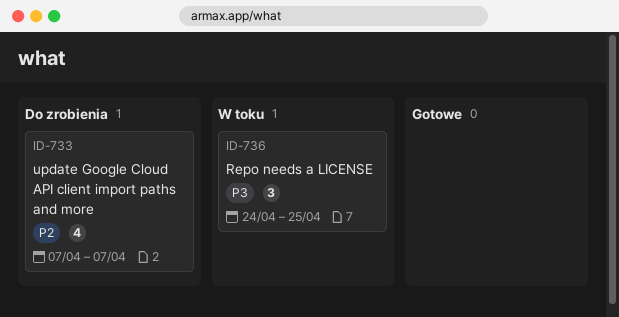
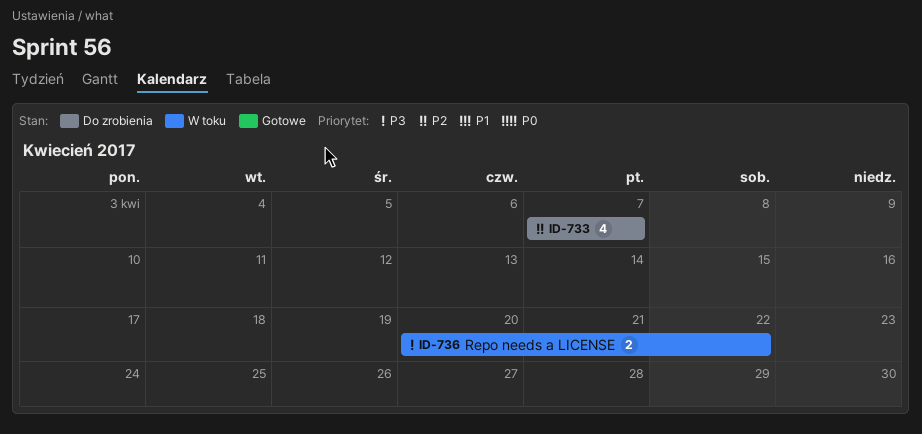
ID-736, estimate: 3 -> 2
ID-736, start: Apr 24 -> Apr 20
ID-736, due: Apr 25 -> Apr 22

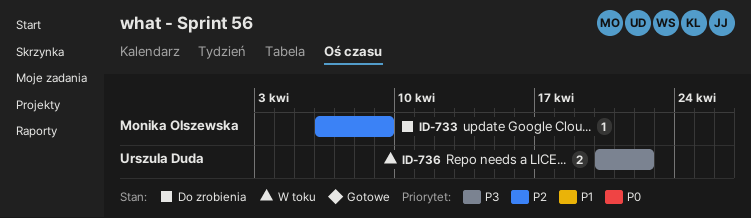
ID-733, estimate: 4 -> 1
ID-733, start: Apr 7 -> Apr 6
ID-733, due: Apr 7 -> Apr 9

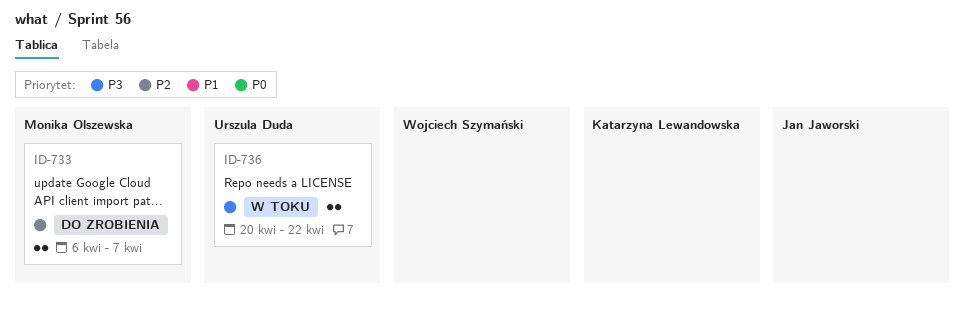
ID-733, estimate: 1 -> 2
ID-733, due: Apr 9 -> Apr 7

